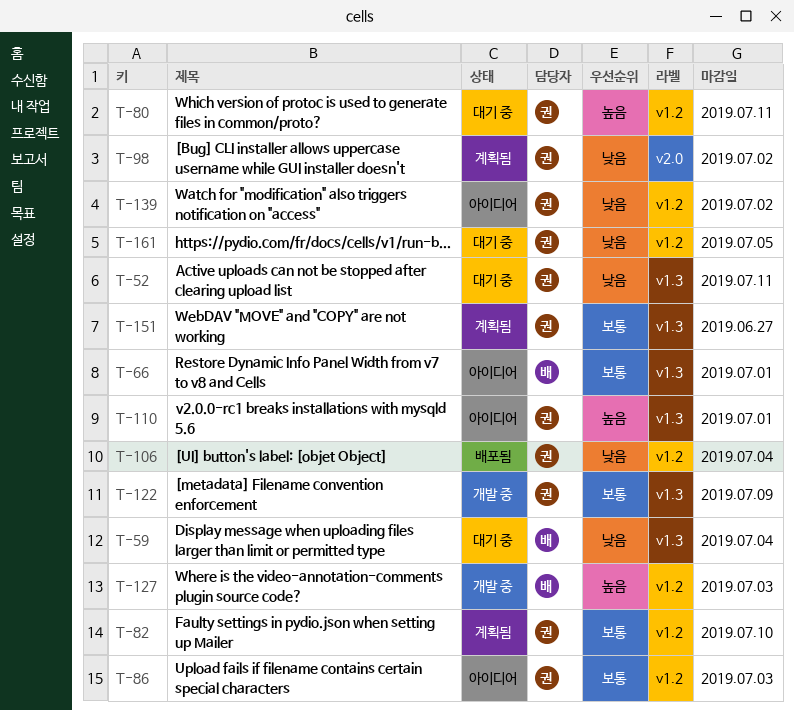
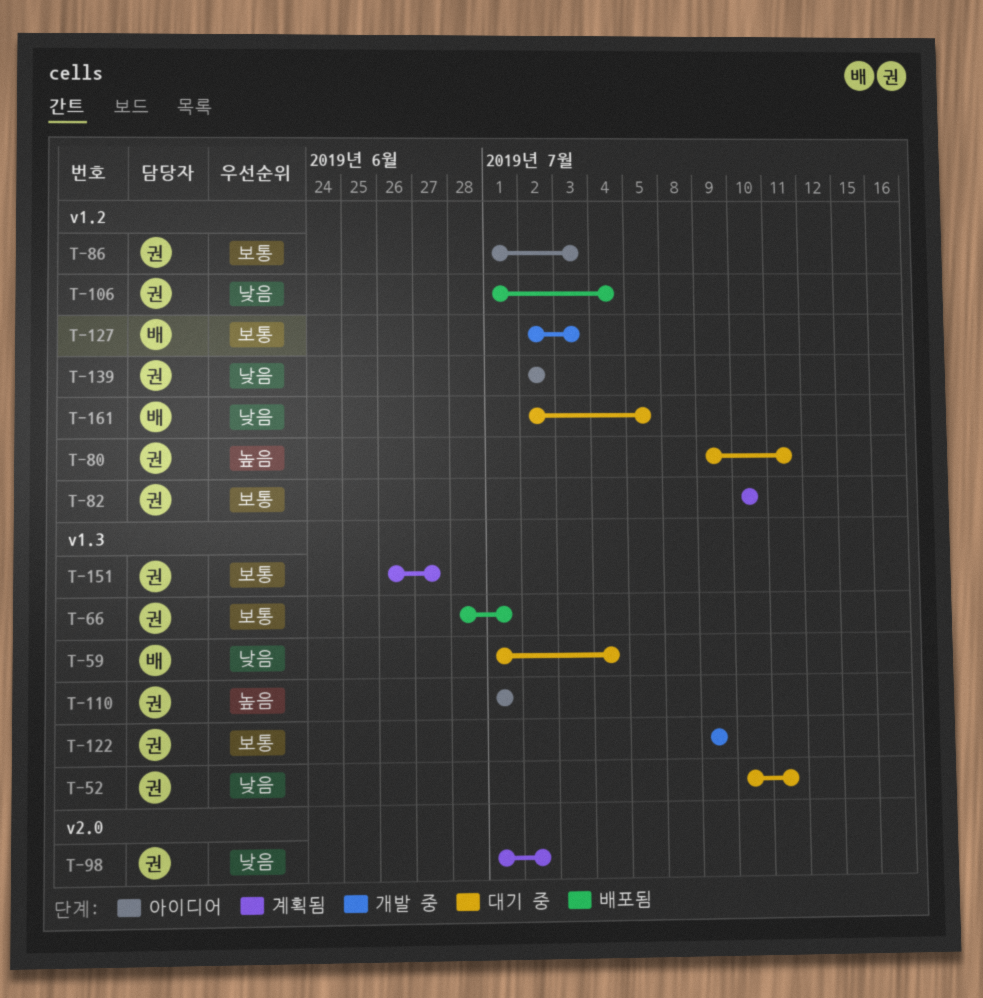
T-66, status: 아이디어 -> 배포됨
T-66, owner: 배 -> 권
T-127, priority: 높음 -> 보통
T-161, owner: 권 -> 배

